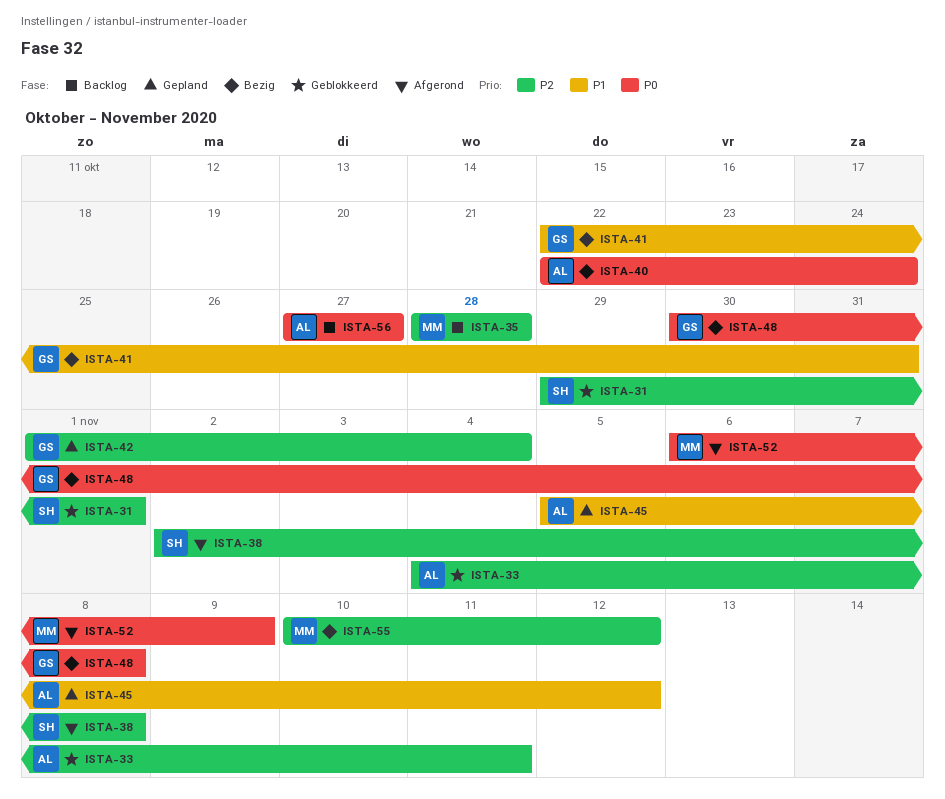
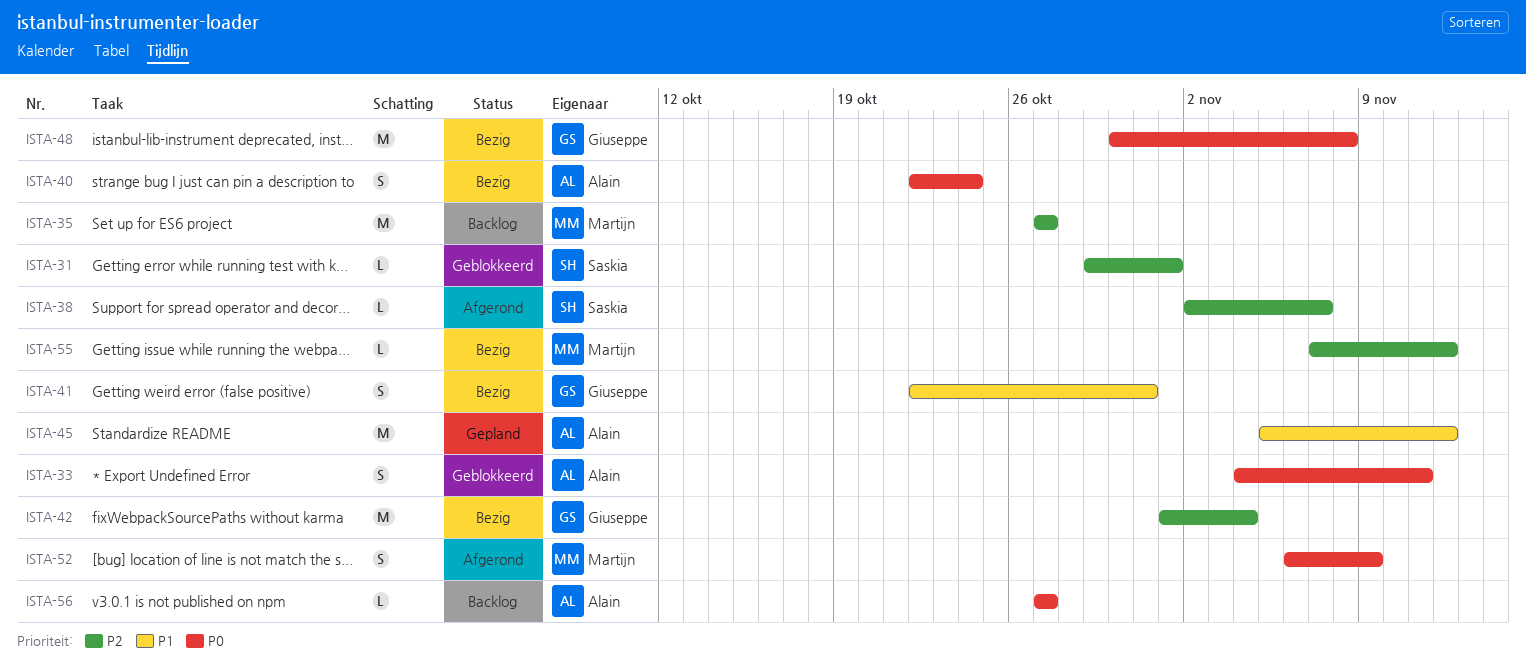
ISTA-33, priority: P2 -> P0
ISTA-35, start: Oct 28 -> Oct 27
ISTA-35, due: Oct 28 -> Oct 27
ISTA-38, due: Nov 8 -> Nov 7
ISTA-42, status: Gepland -> Bezig
ISTA-55, start: Nov 10 -> Nov 7

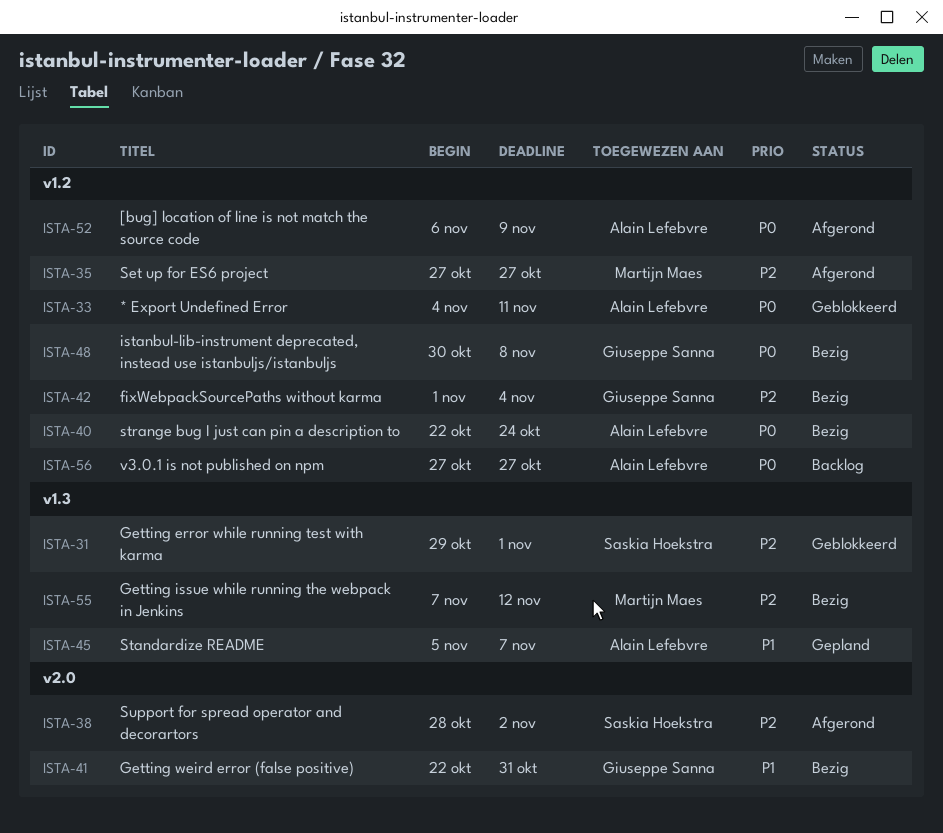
ISTA-35, status: Backlog -> Afgerond
ISTA-38, start: Nov 2 -> Oct 28
ISTA-38, due: Nov 7 -> Nov 2
ISTA-45, due: Nov 12 -> Nov 7
ISTA-52, owner: Martijn Maes -> Alain Lefebvre

